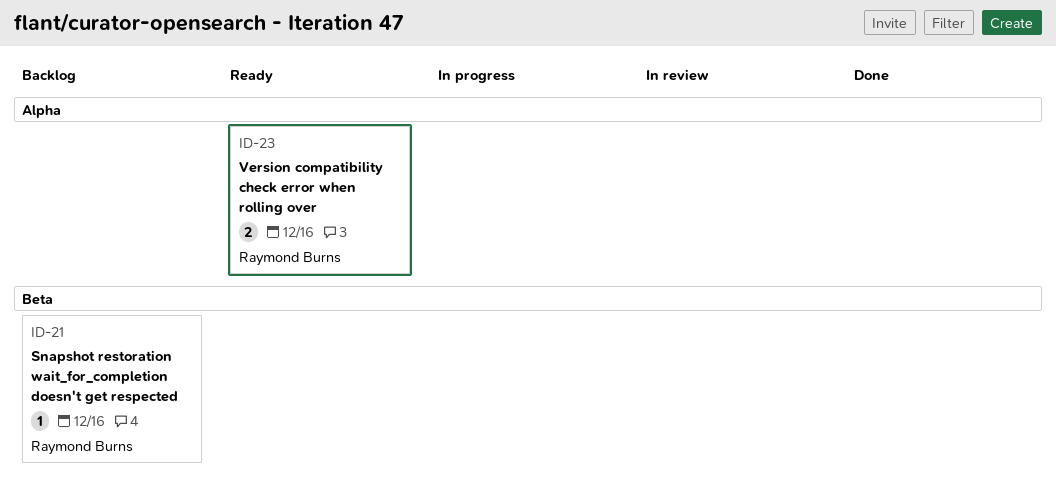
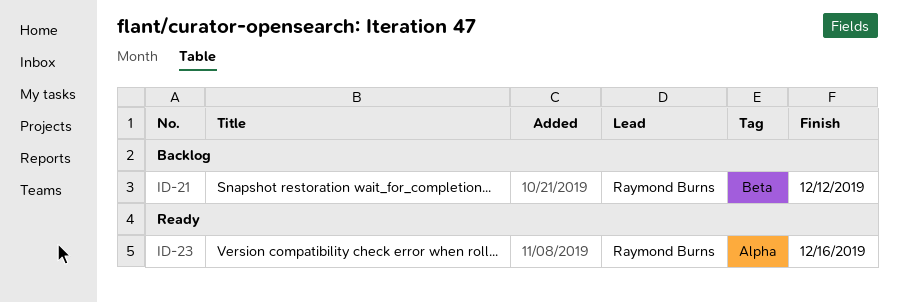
ID-21, due: Dec 16 -> Dec 12

